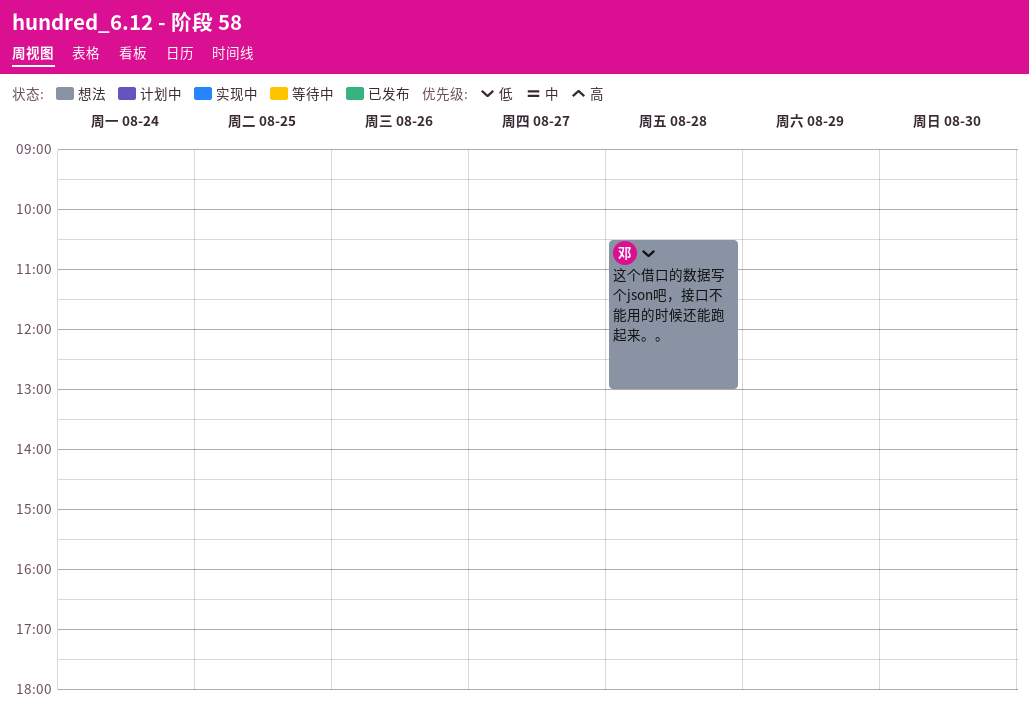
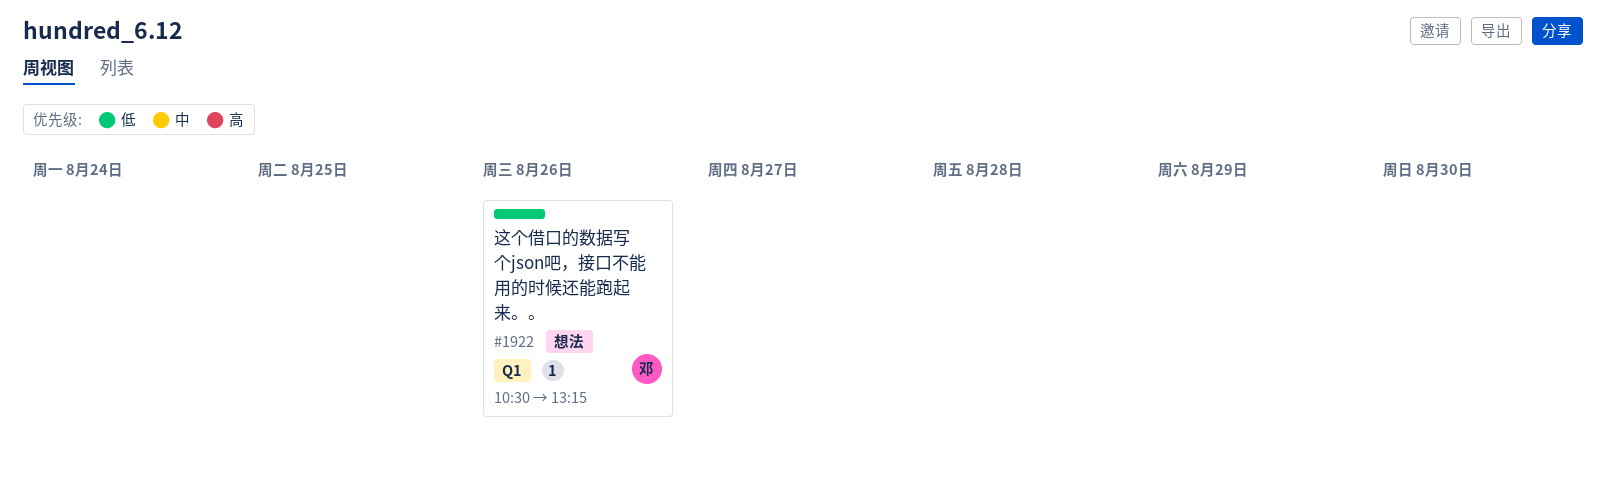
这个借口的数据写个json吧，接口不能用的时候还能跑起来。。, day: Aug 28 -> Aug 26
这个借口的数据写个json吧，接口不能用的时候还能跑起来。。, ends: 13:00 -> 13:15

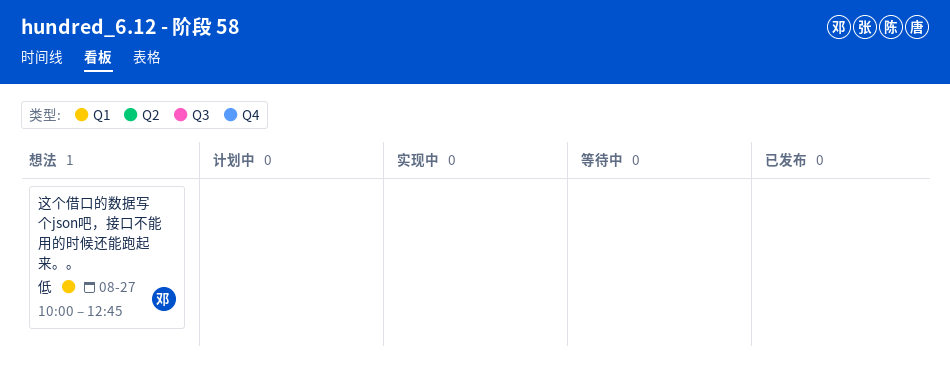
这个借口的数据写个json吧，接口不能用的时候还能跑起来。。, day: Aug 26 -> Aug 27
这个借口的数据写个json吧，接口不能用的时候还能跑起来。。, begins: 10:30 -> 10:00
这个借口的数据写个json吧，接口不能用的时候还能跑起来。。, ends: 13:15 -> 12:45

